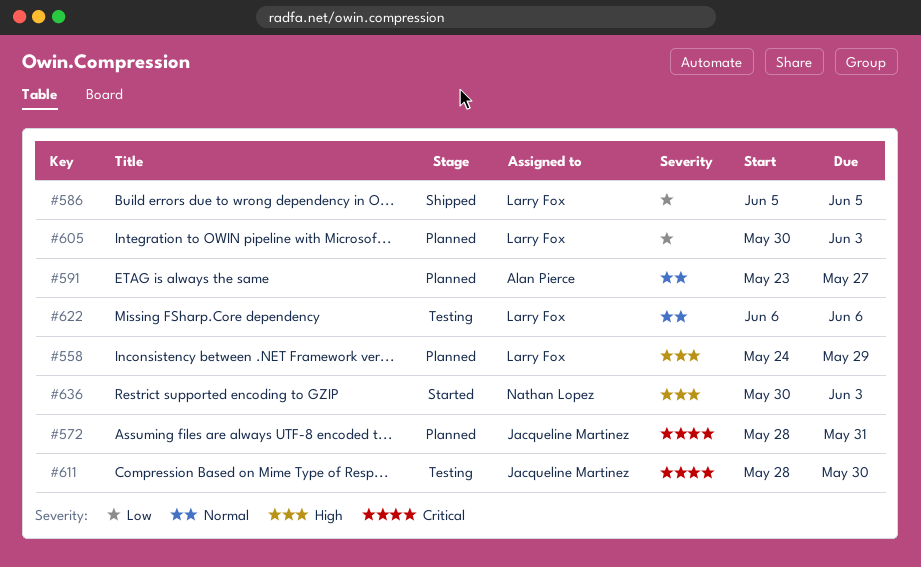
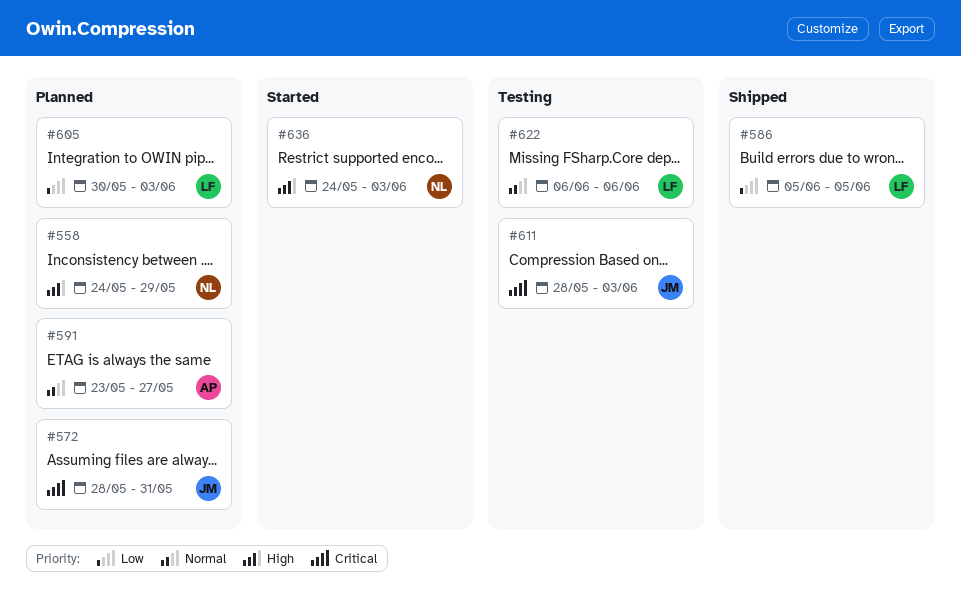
#558, owner: Larry Fox -> Nathan Lopez
#611, due: May 30 -> Jun 3
#636, start: May 30 -> May 24

